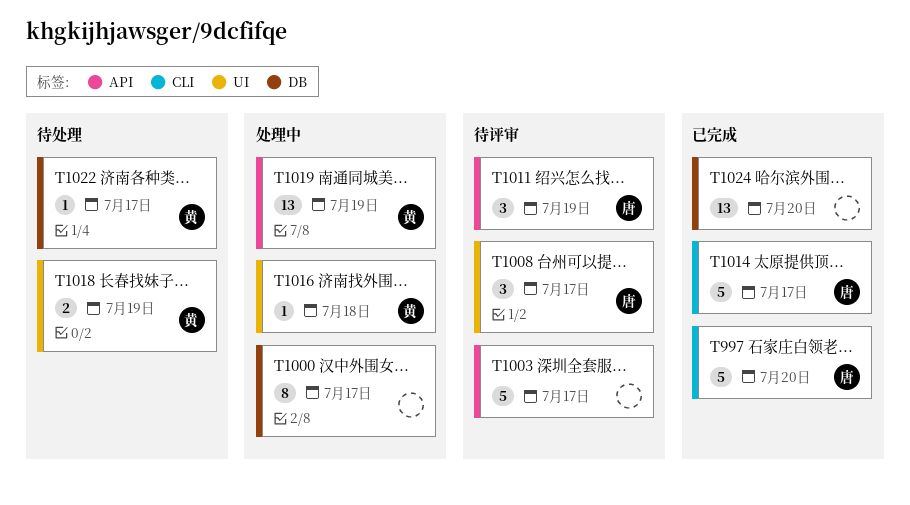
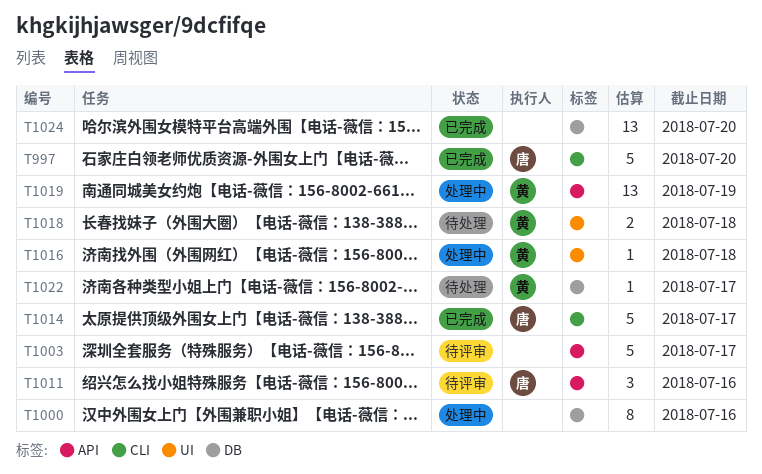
T1000, due: Jul 17 -> Jul 16
T1008: present -> none
T1011, due: Jul 19 -> Jul 16
T1018, due: Jul 19 -> Jul 18

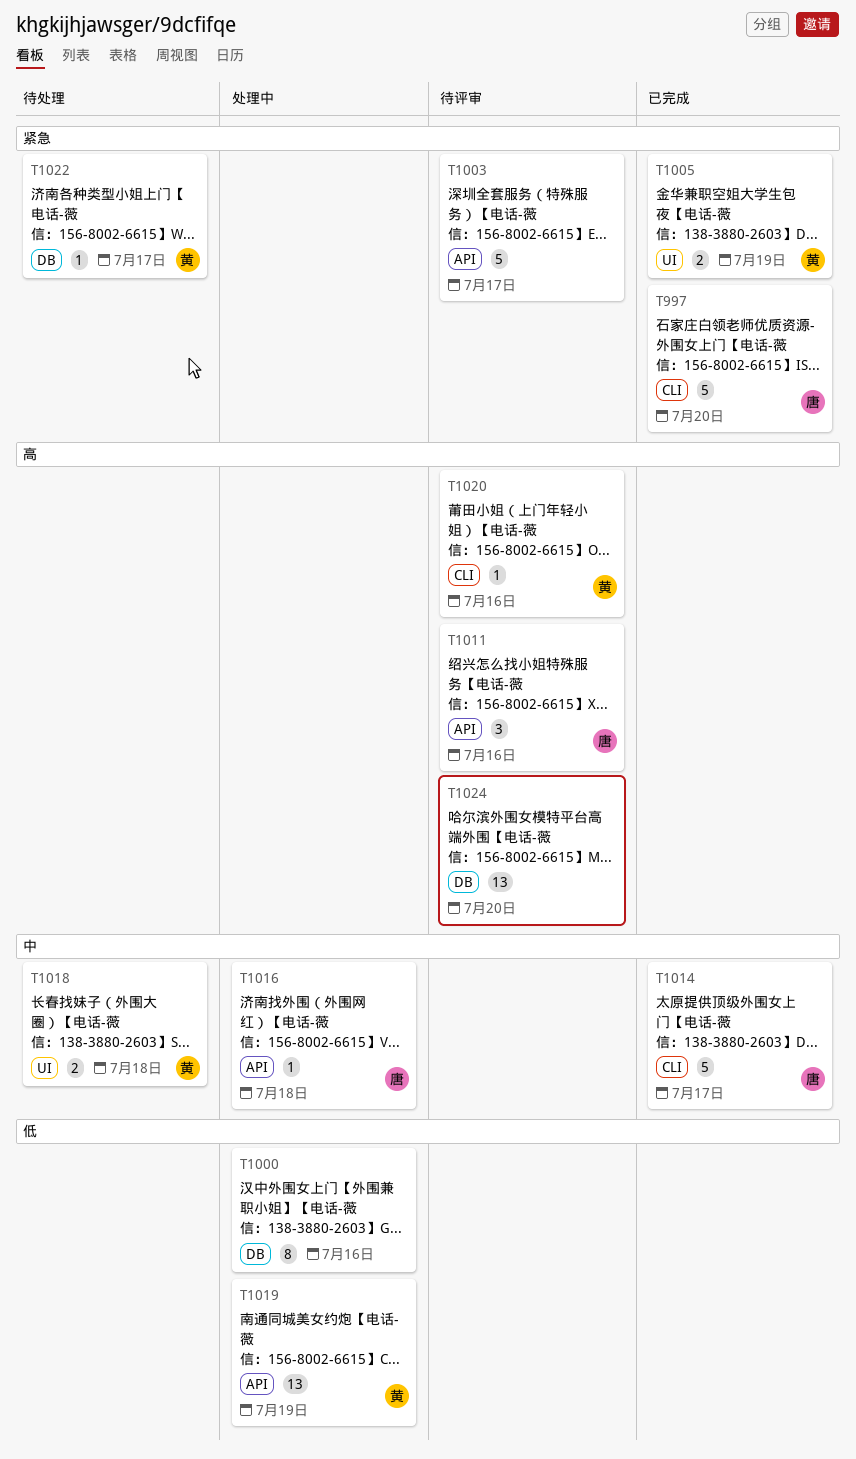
T1005: none -> present
T1016, owner: 黄 -> 唐
T1016, label: UI -> API
T1020: none -> present
T1024, status: 已完成 -> 待评审

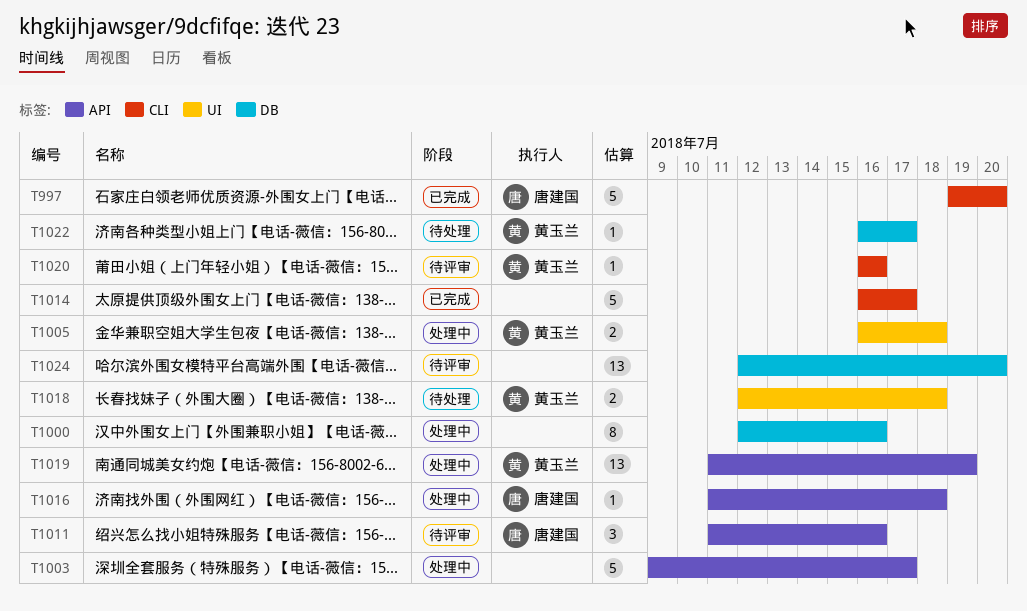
T1003, status: 待评审 -> 处理中
T1005, status: 已完成 -> 处理中
T1005, due: Jul 19 -> Jul 18
T1014, owner: 唐建国 -> none

